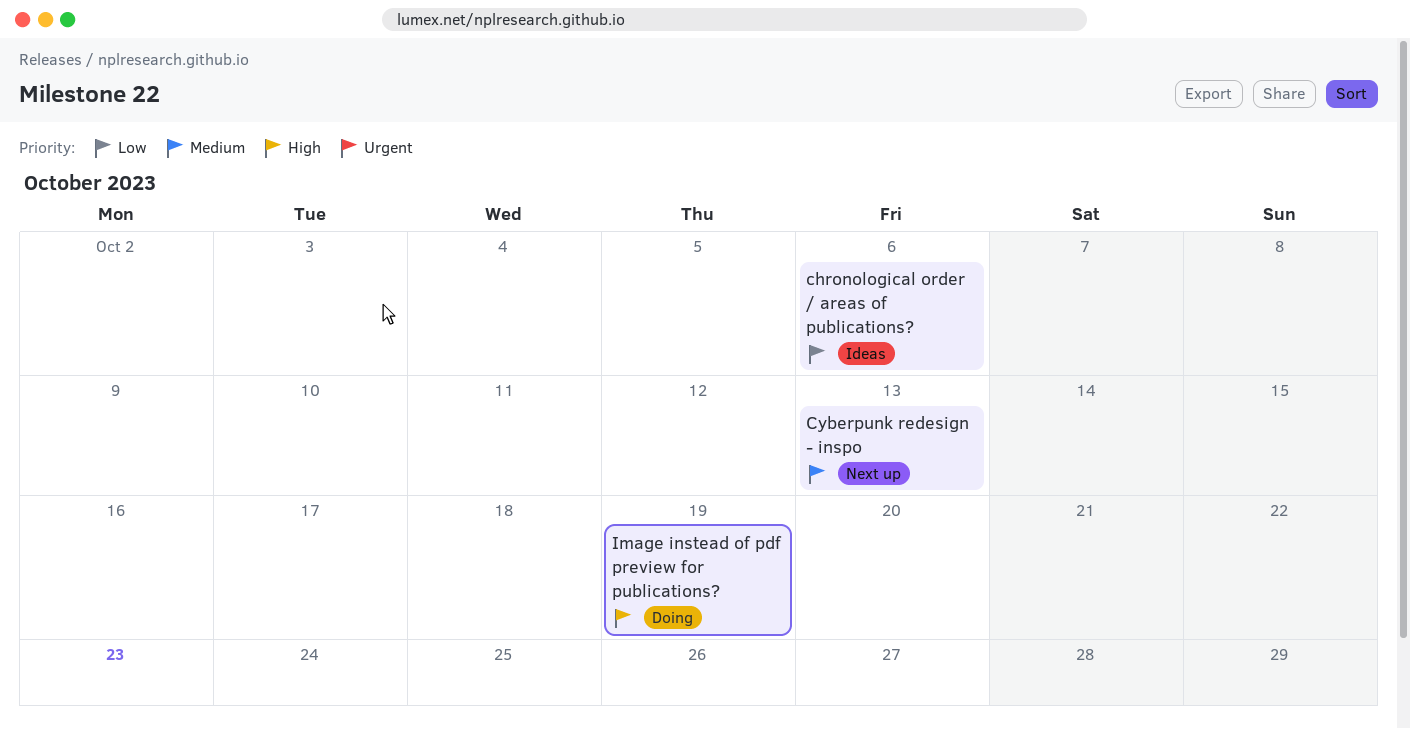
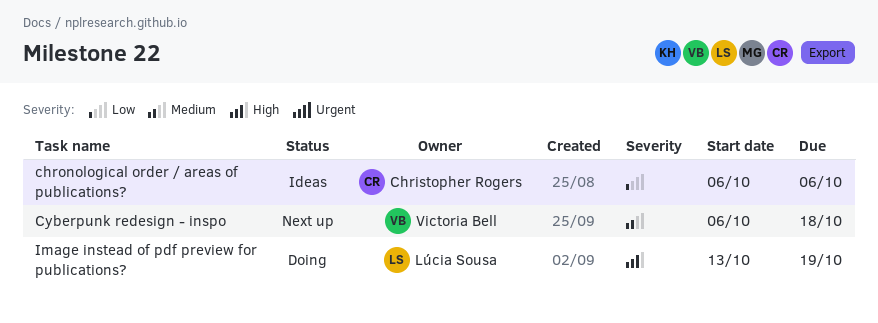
Cyberpunk redesign - inspo, due: Oct 13 -> Oct 18

